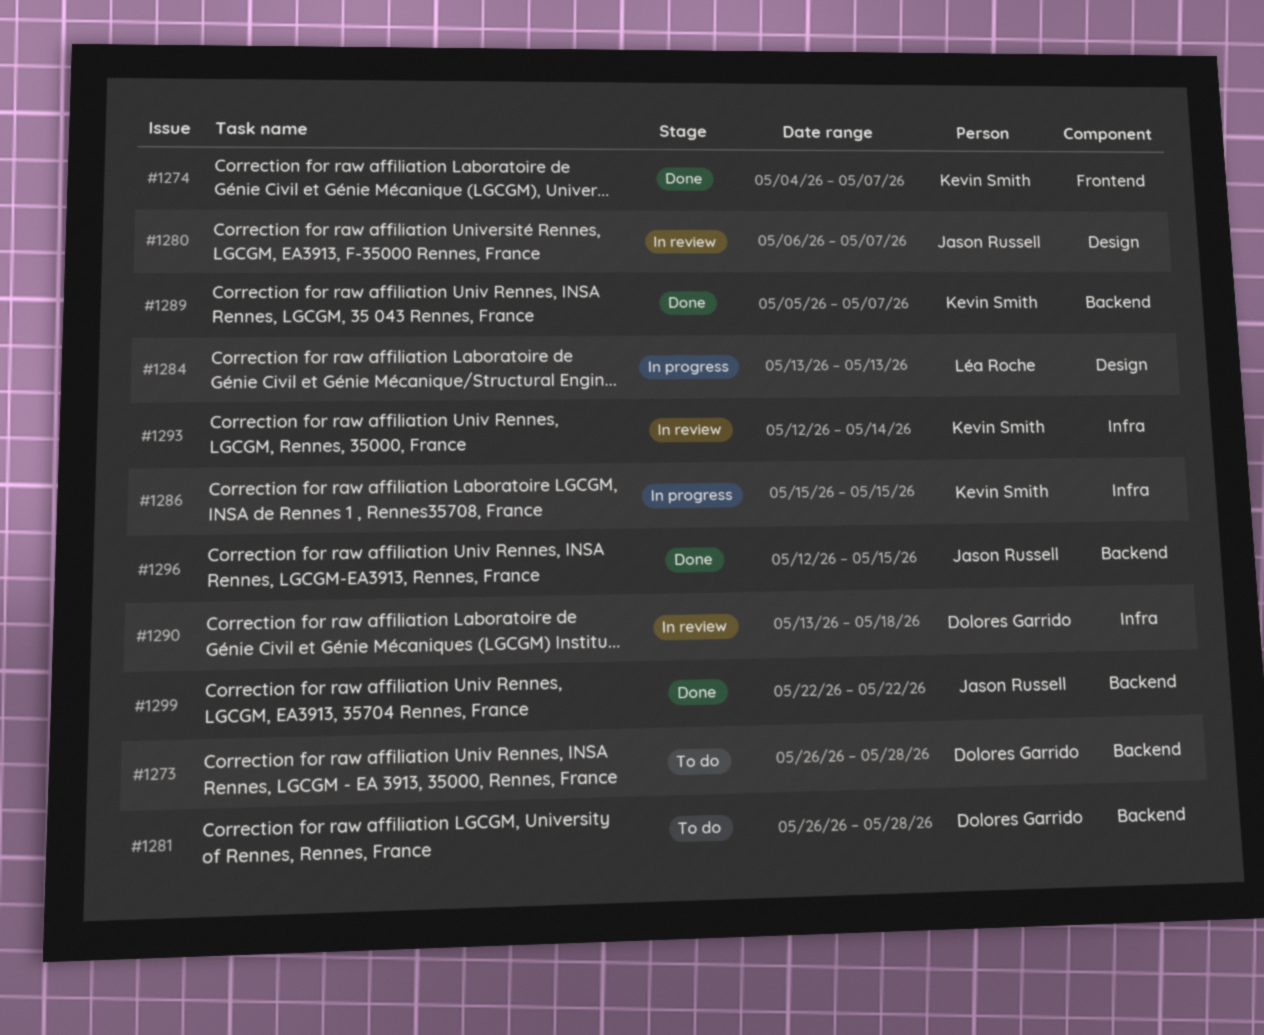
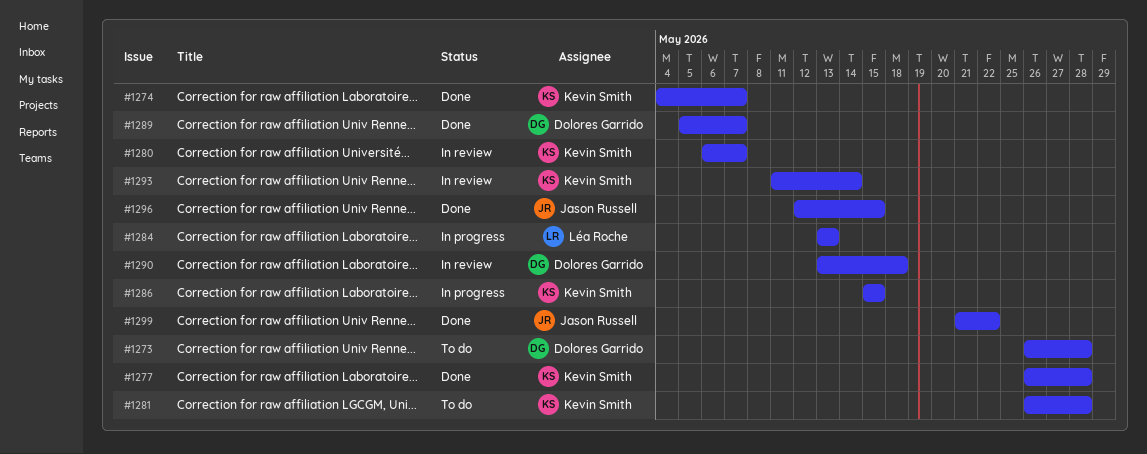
#1277: none -> present
#1280, owner: Jason Russell -> Kevin Smith
#1281, owner: Dolores Garrido -> Kevin Smith
#1289, owner: Kevin Smith -> Dolores Garrido
#1293, start: May 12 -> May 11
#1299, start: May 22 -> May 21

